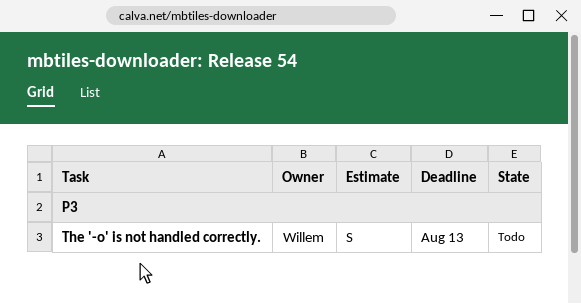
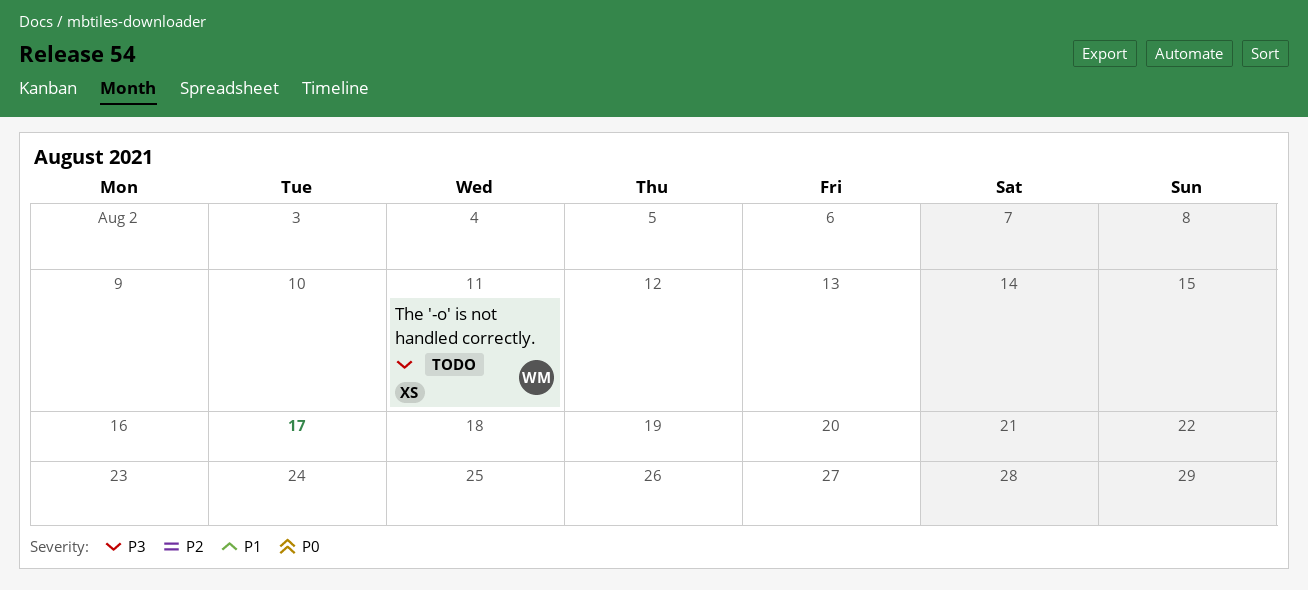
The '-o' is not handled correctly., estimate: S -> XS
The '-o' is not handled correctly., due: Aug 13 -> Aug 11

